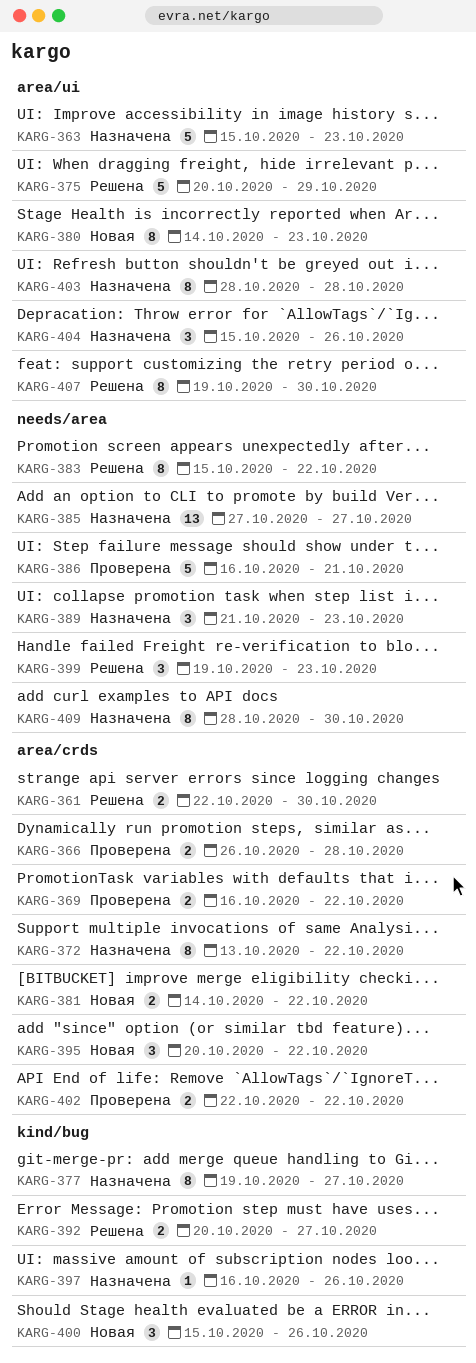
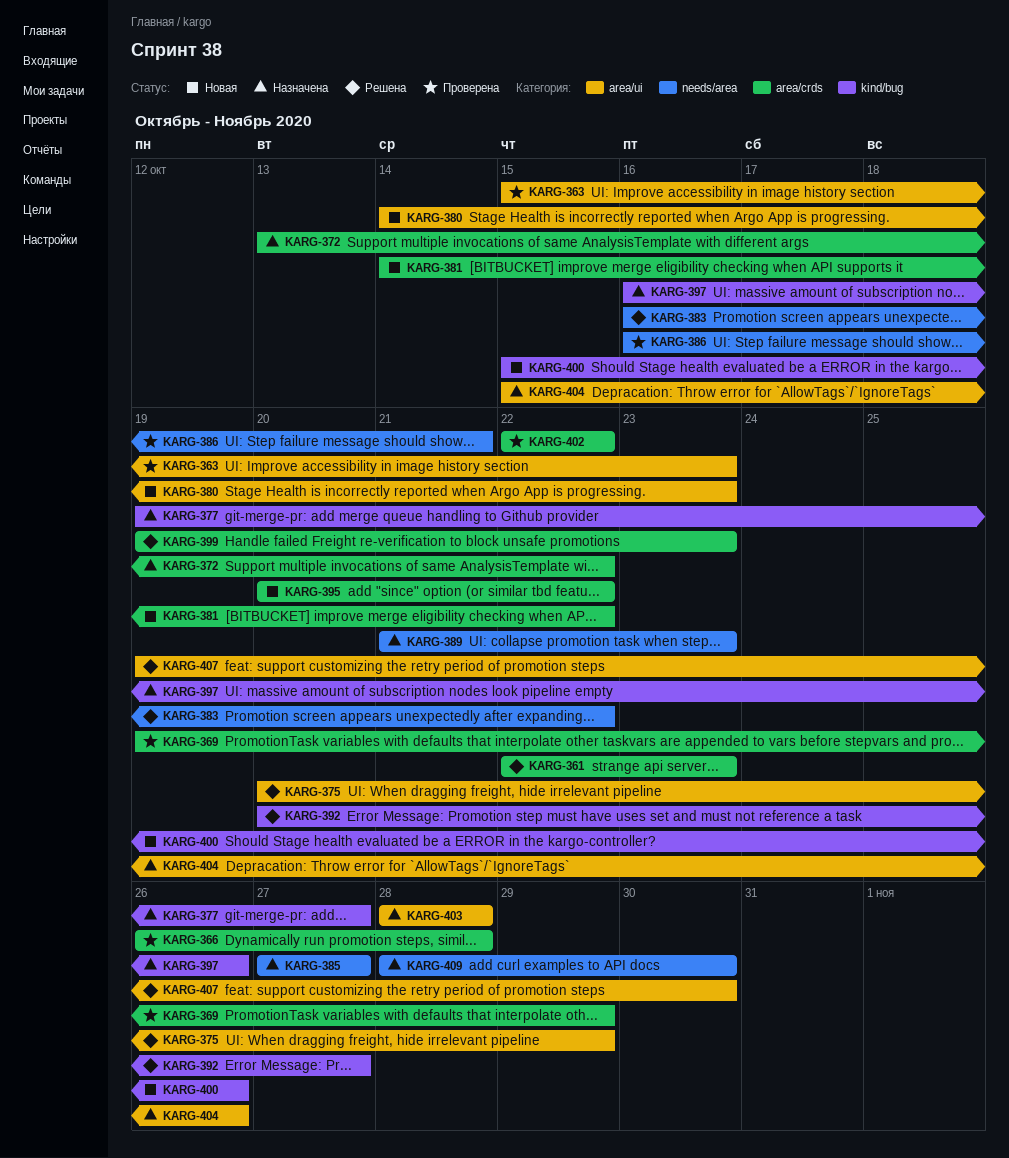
KARG-361, due: Oct 30 -> Oct 23
KARG-363, status: Назначена -> Проверена
KARG-369, start: Oct 16 -> Oct 19
KARG-369, due: Oct 22 -> Oct 29
KARG-383, start: Oct 15 -> Oct 16
KARG-399, label: needs/area -> area/crds

